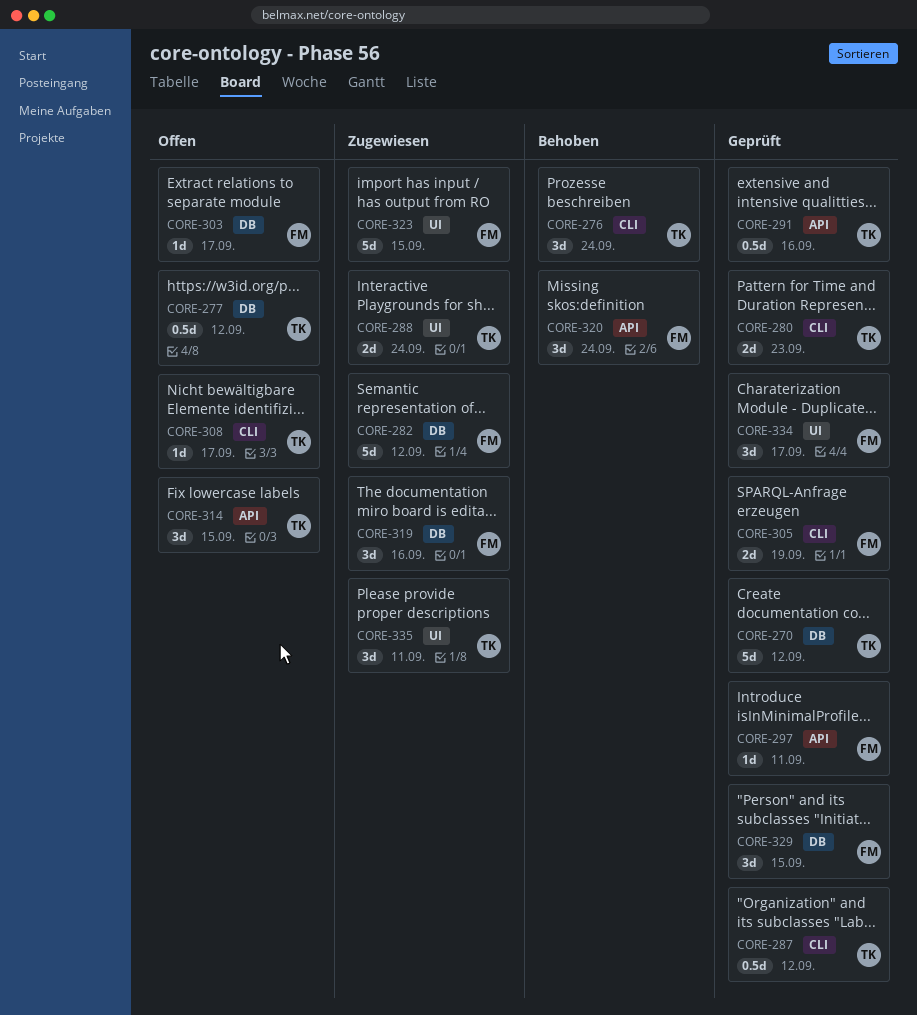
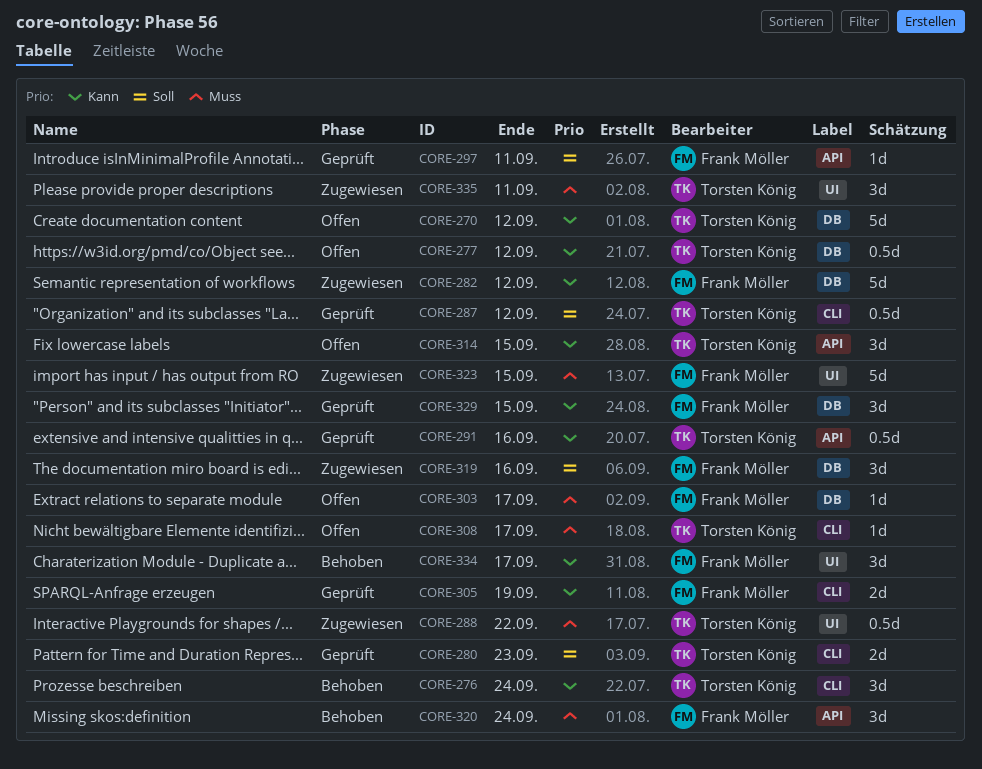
CORE-270, status: Geprüft -> Offen
CORE-288, estimate: 2d -> 0.5d
CORE-288, due: Sep 24 -> Sep 22
CORE-334, status: Geprüft -> Behoben

